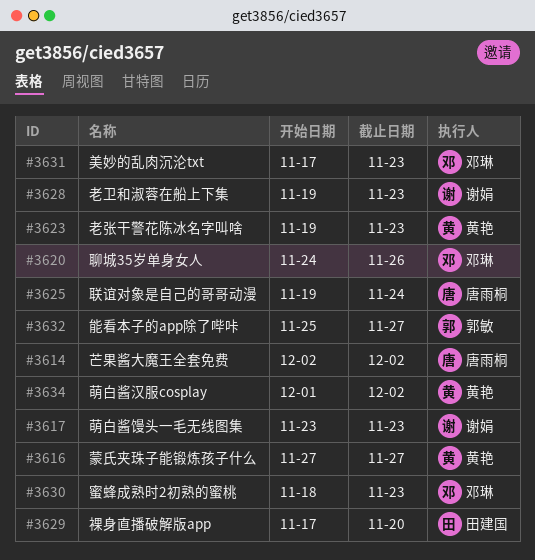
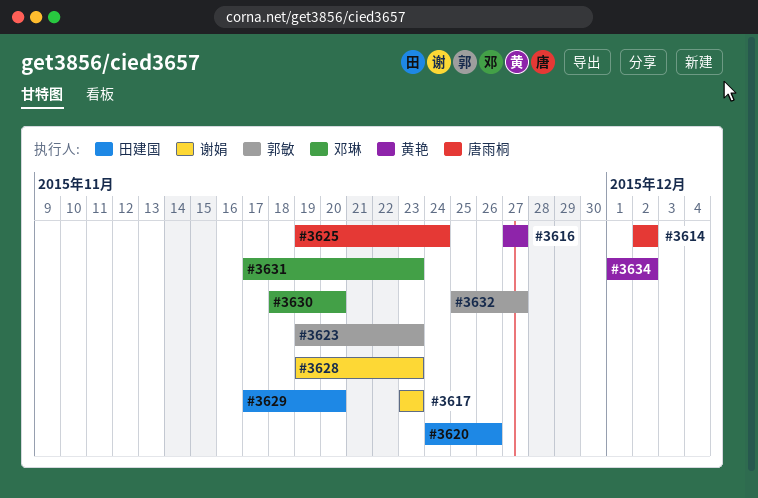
#3620, owner: 邓琳 -> 田建国
#3623, owner: 黄艳 -> 郭敏
#3630, due: Nov 23 -> Nov 20

